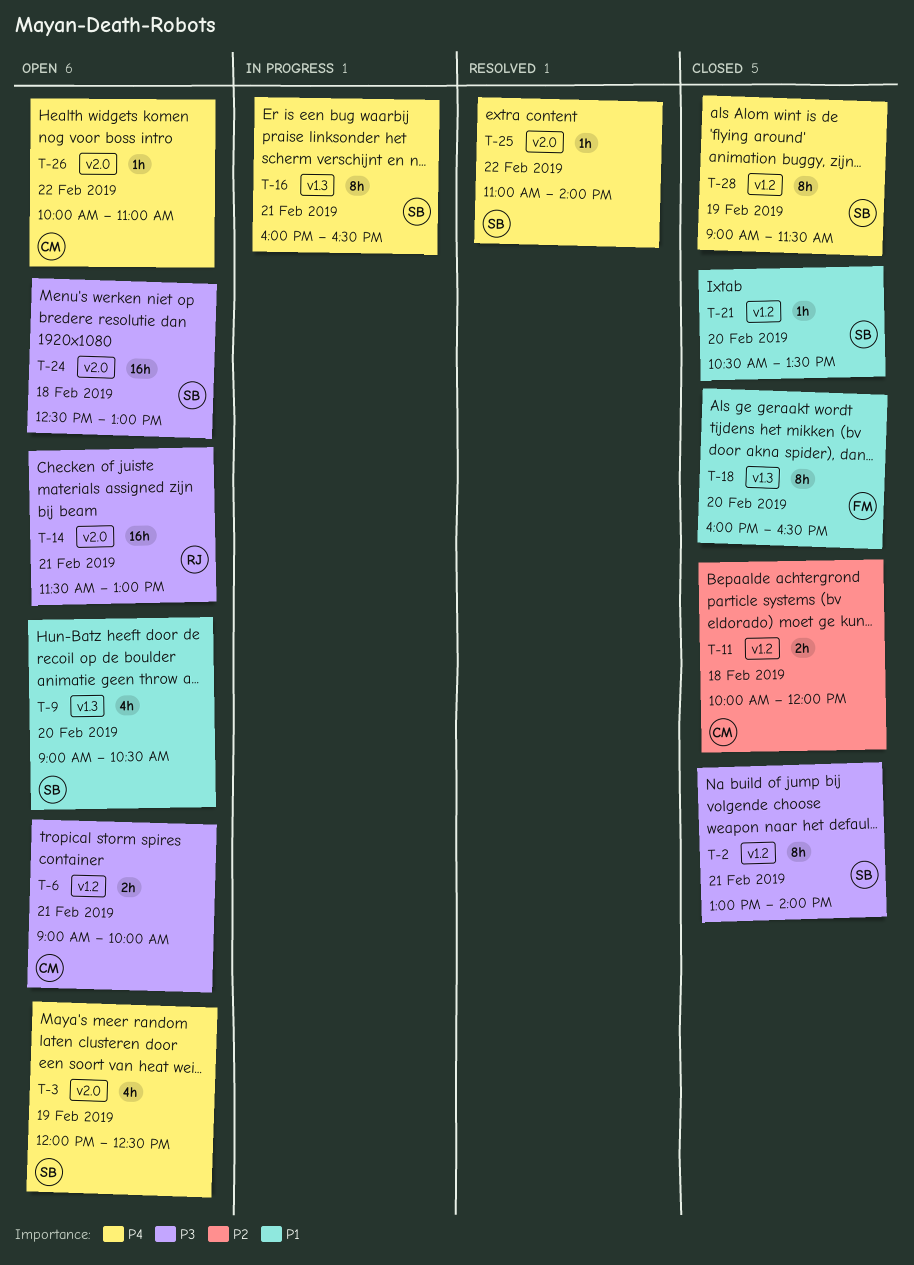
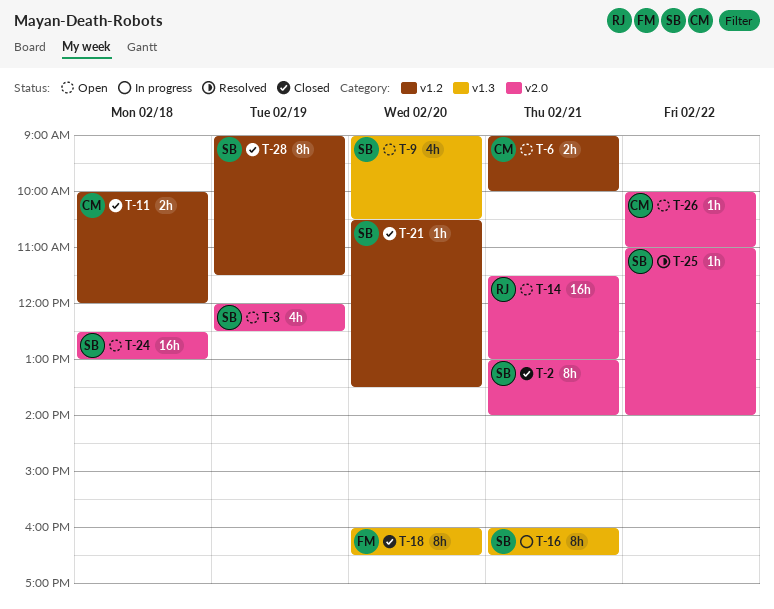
T-2, label: v1.2 -> v2.0

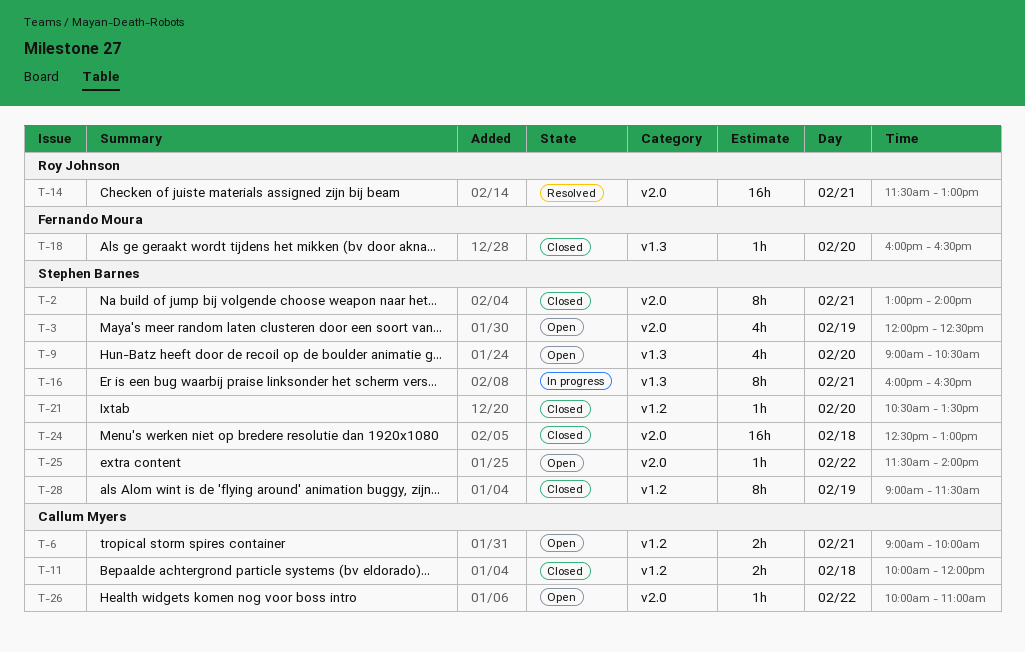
T-14, status: Open -> Resolved
T-18, estimate: 8h -> 1h
T-24, status: Open -> Closed
T-25, status: Resolved -> Open
T-25, begins: 11:00 -> 11:30

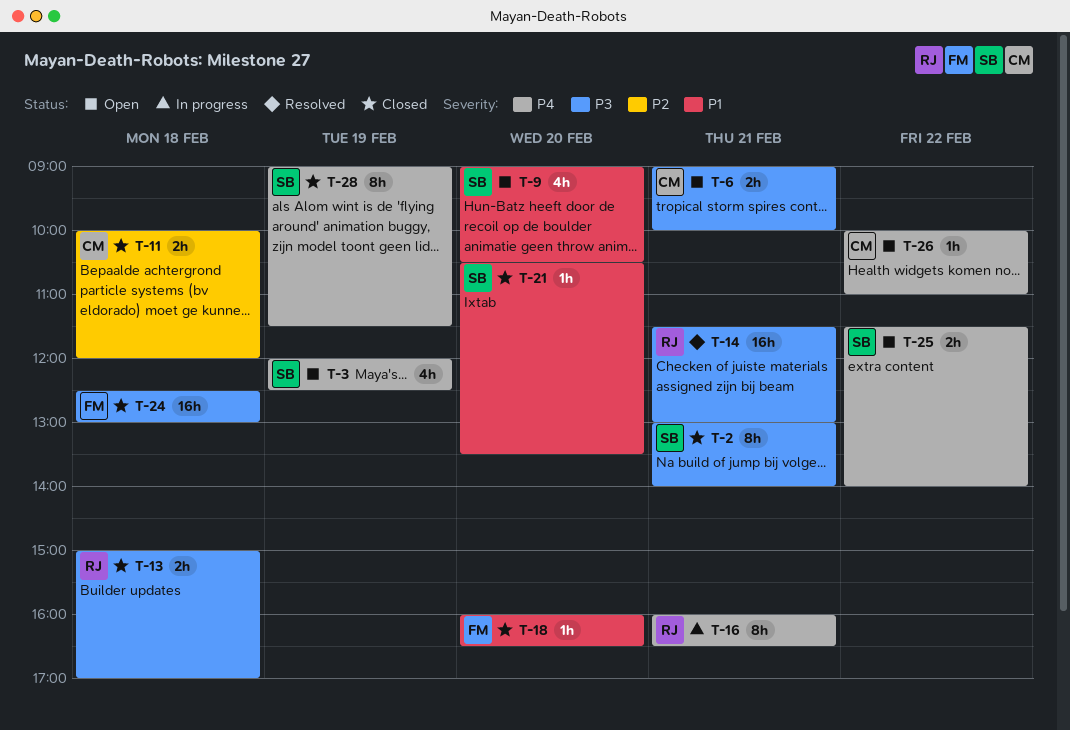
T-13: none -> present
T-16, owner: Stephen Barnes -> Roy Johnson
T-24, owner: Stephen Barnes -> Fernando Moura
T-25, estimate: 1h -> 2h

